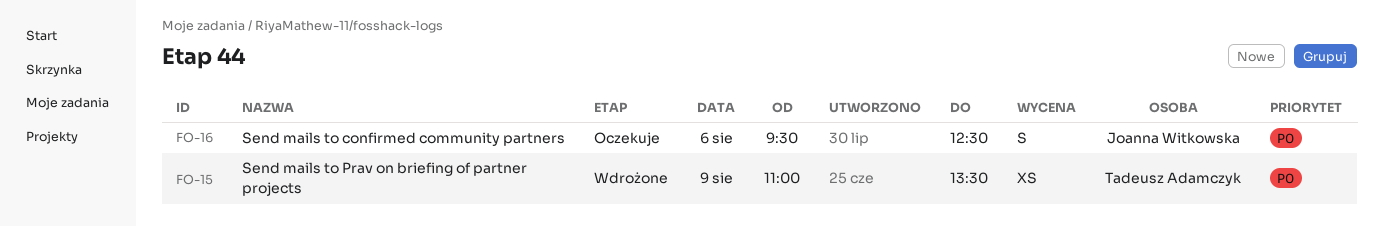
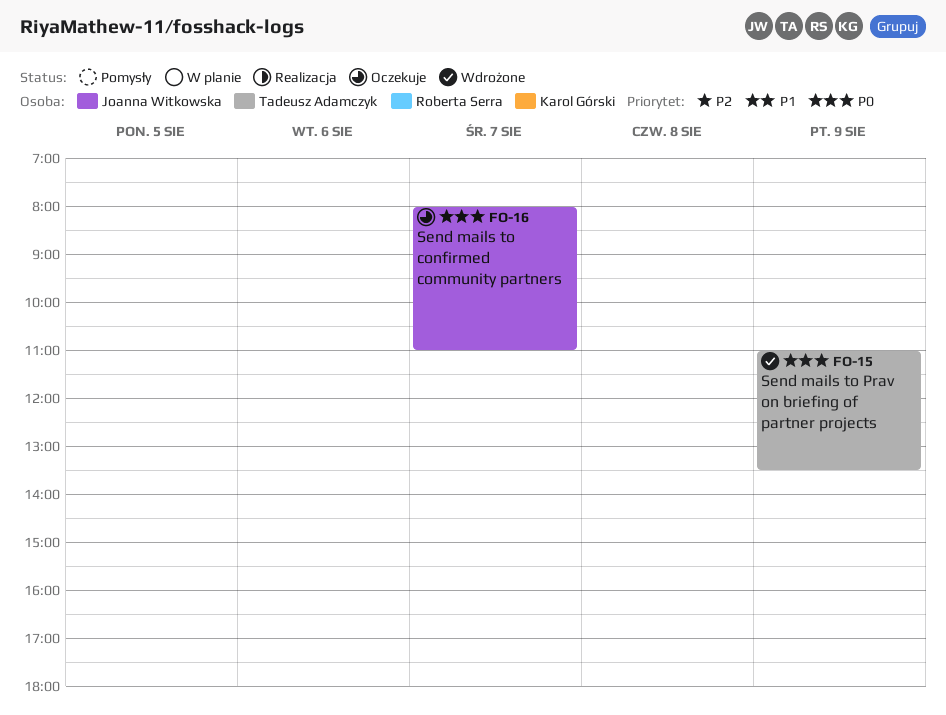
FO-16, day: Aug 6 -> Aug 7
FO-16, begins: 09:30 -> 08:00
FO-16, ends: 12:30 -> 11:00

